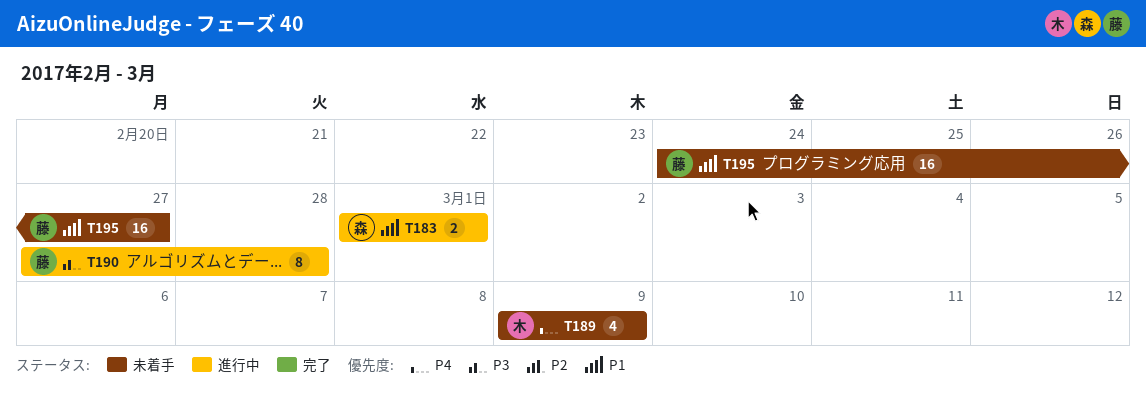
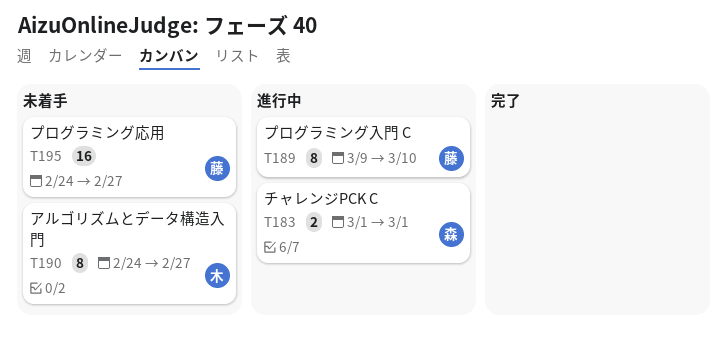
T189, status: 未着手 -> 進行中
T189, owner: 木 -> 藤
T189, estimate: 4 -> 8
T189, due: Mar 9 -> Mar 10
T190, status: 進行中 -> 未着手
T190, owner: 藤 -> 木
T190, start: Feb 27 -> Feb 24
T190, due: Feb 28 -> Feb 27

